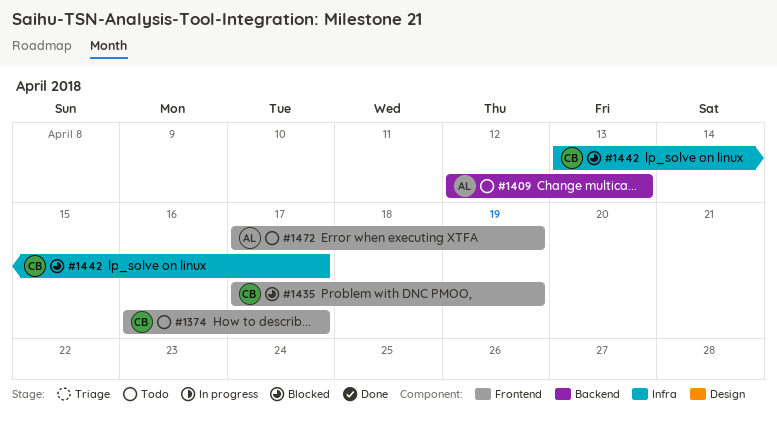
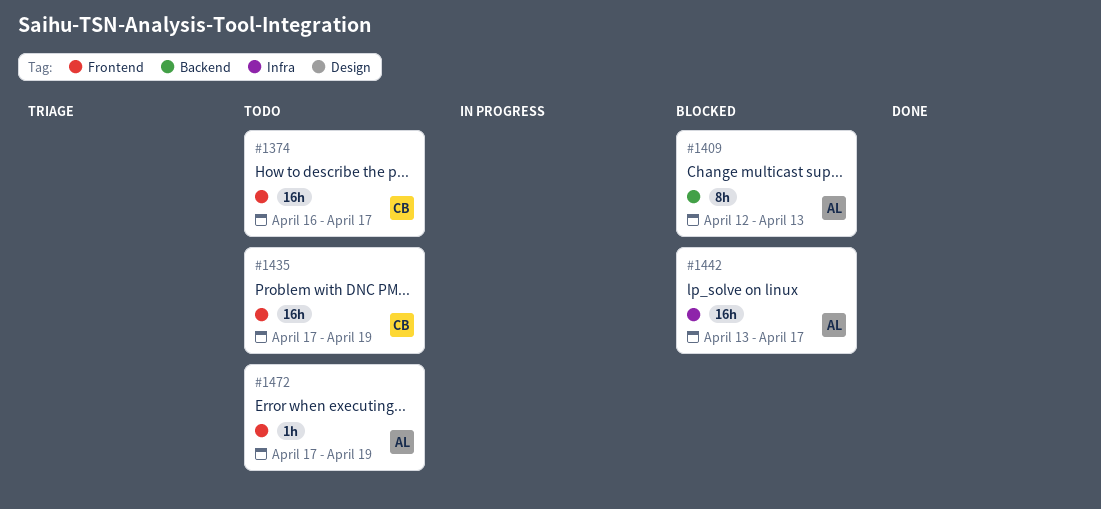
#1409, status: Todo -> Blocked
#1435, status: Blocked -> Todo
#1442, owner: CB -> AL

